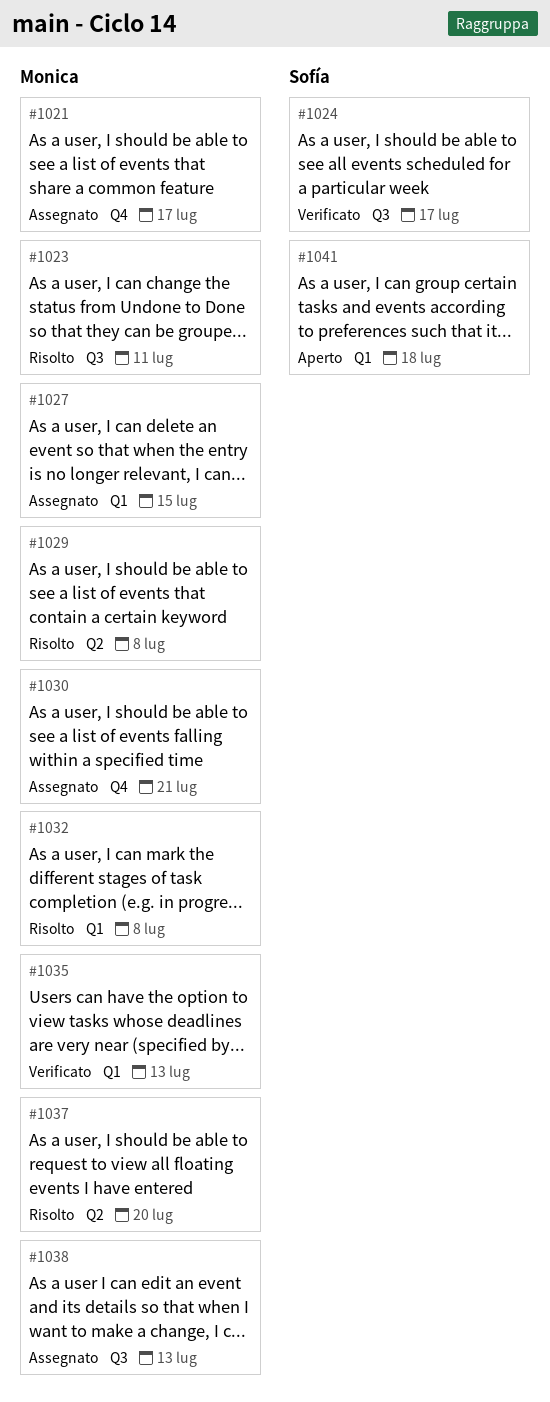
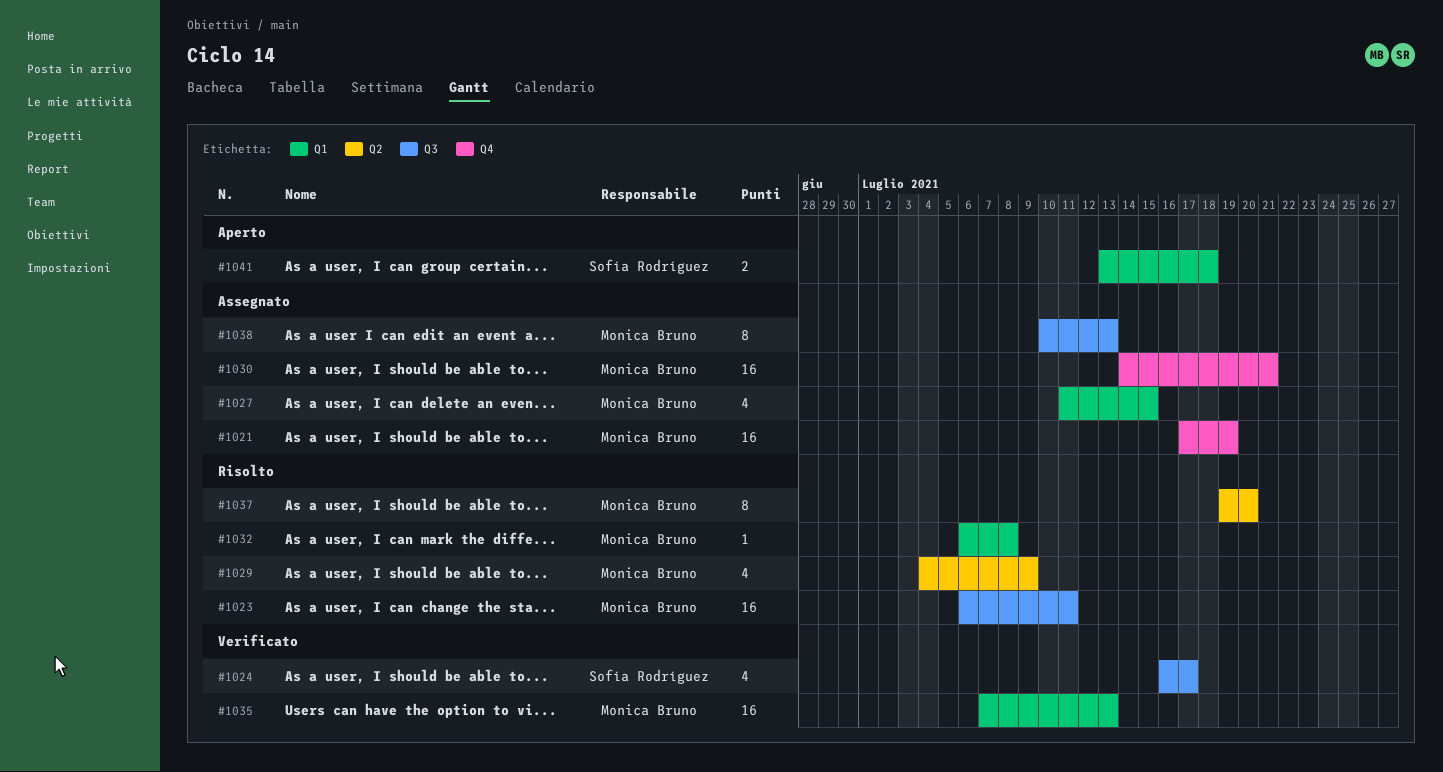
#1021, due: Jul 17 -> Jul 19
#1029, due: Jul 8 -> Jul 9

